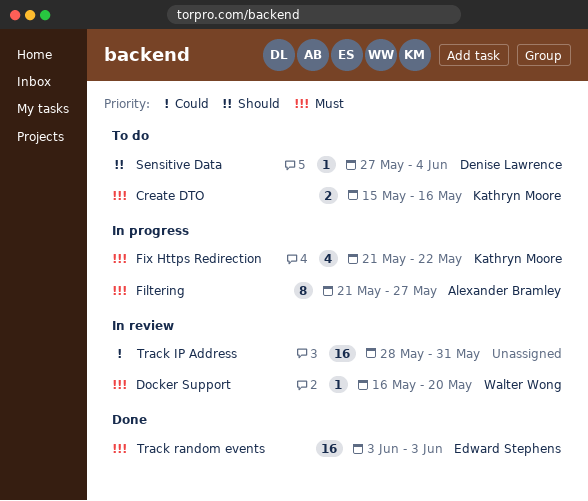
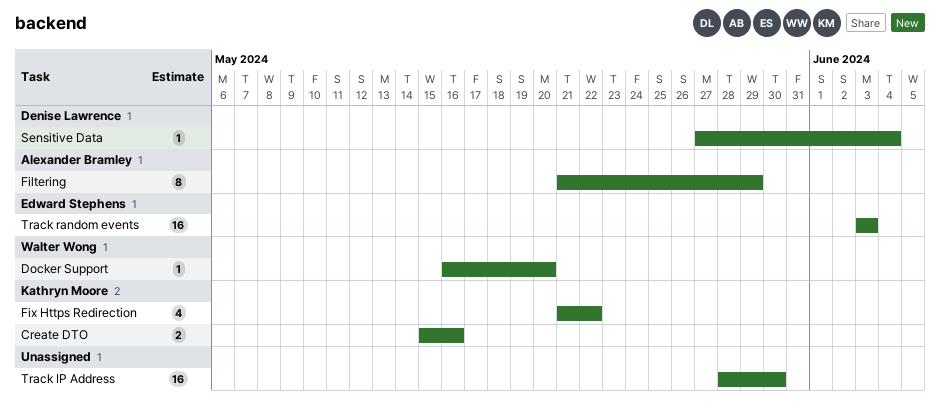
Filtering, due: May 27 -> May 29
Track IP Address, due: May 31 -> May 30

